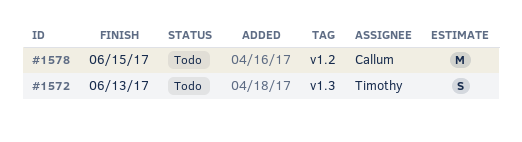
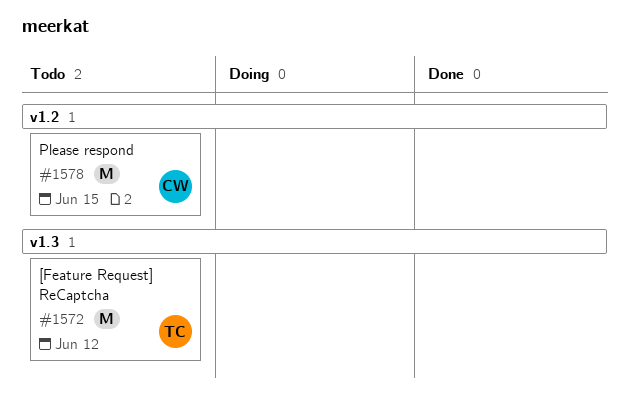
#1572, estimate: S -> M
#1572, due: Jun 13 -> Jun 12

